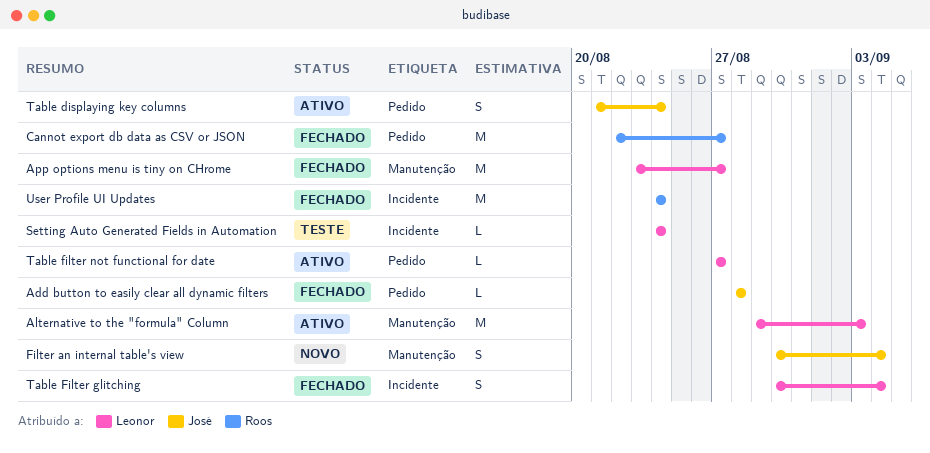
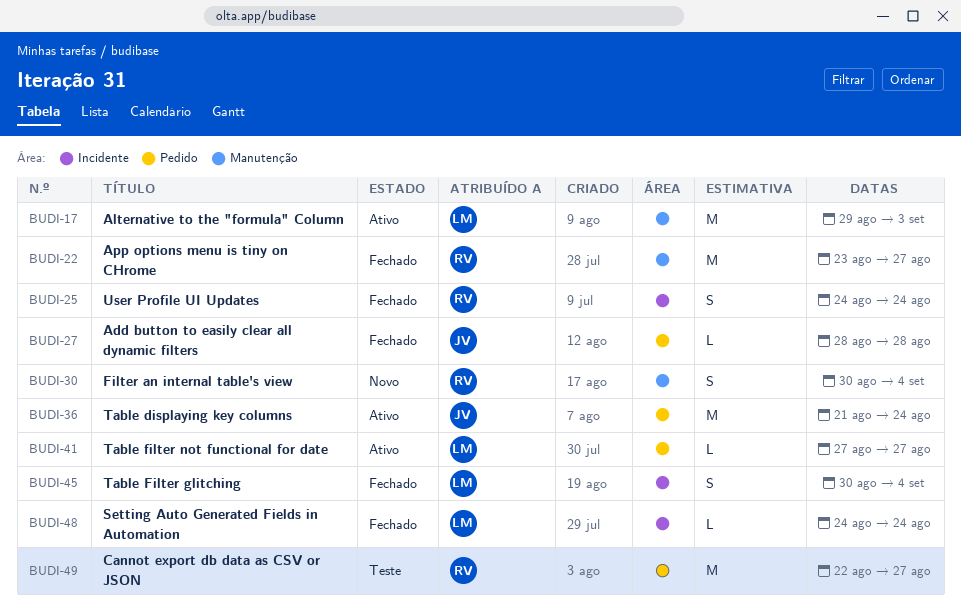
App options menu is tiny on CHrome, owner: Leonor -> Roos
Cannot export db data as CSV or JSON, status: Fechado -> Teste
Filter an internal table's view, owner: José -> Roos
Setting Auto Generated Fields in Automation, status: Teste -> Fechado
Table displaying key columns, estimate: S -> M
User Profile UI Updates, estimate: M -> S

